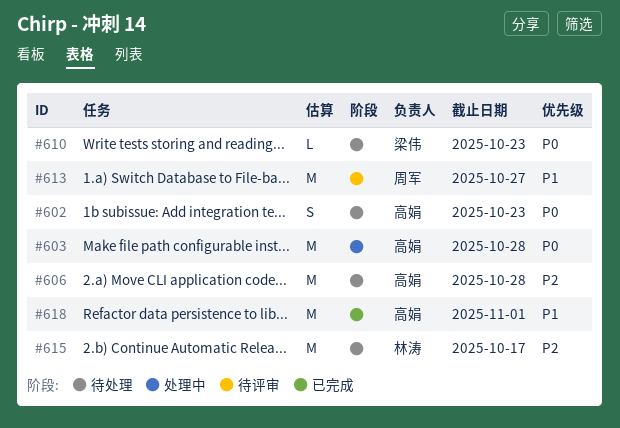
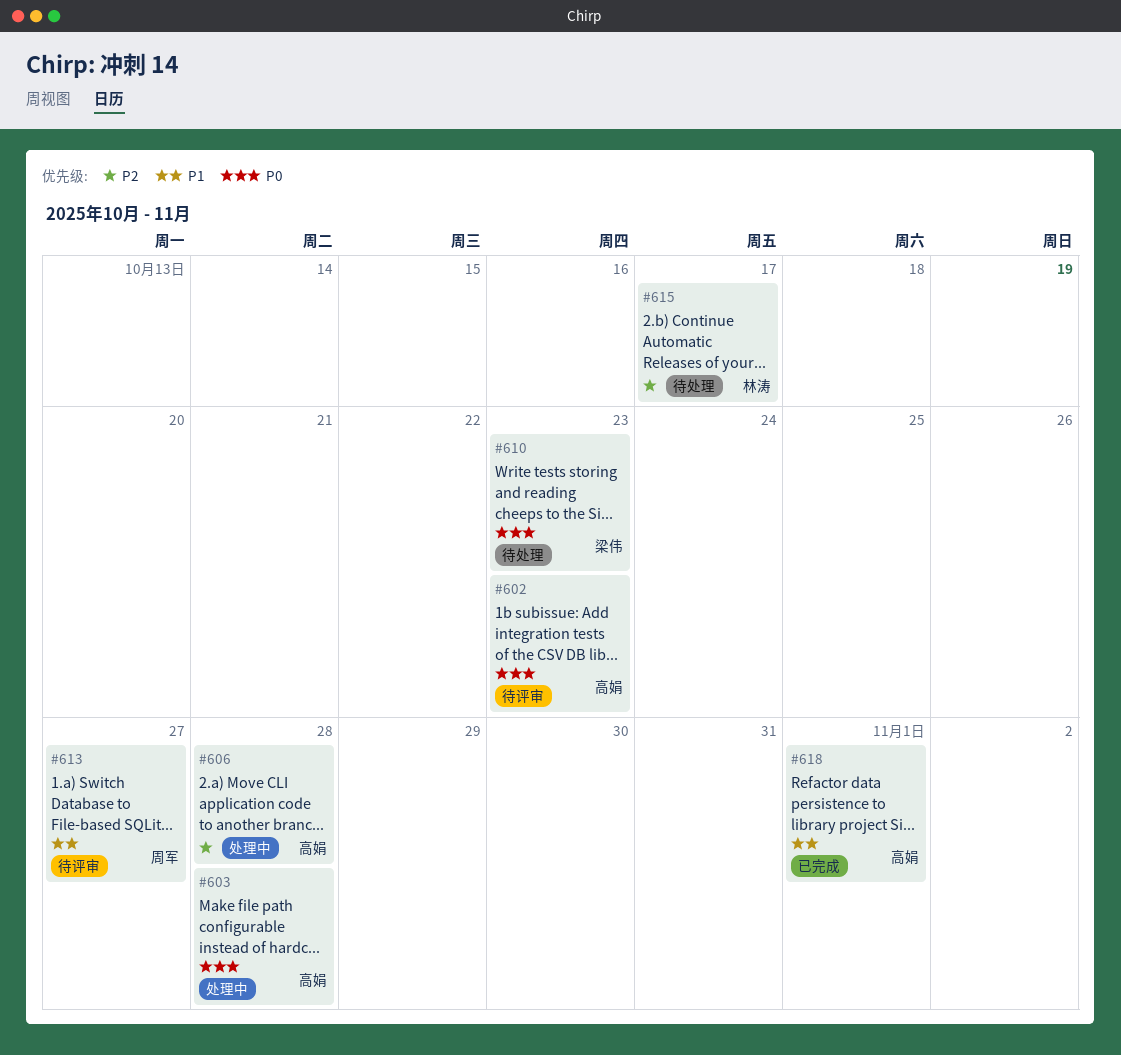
#602, status: 待处理 -> 待评审
#606, status: 待处理 -> 处理中

